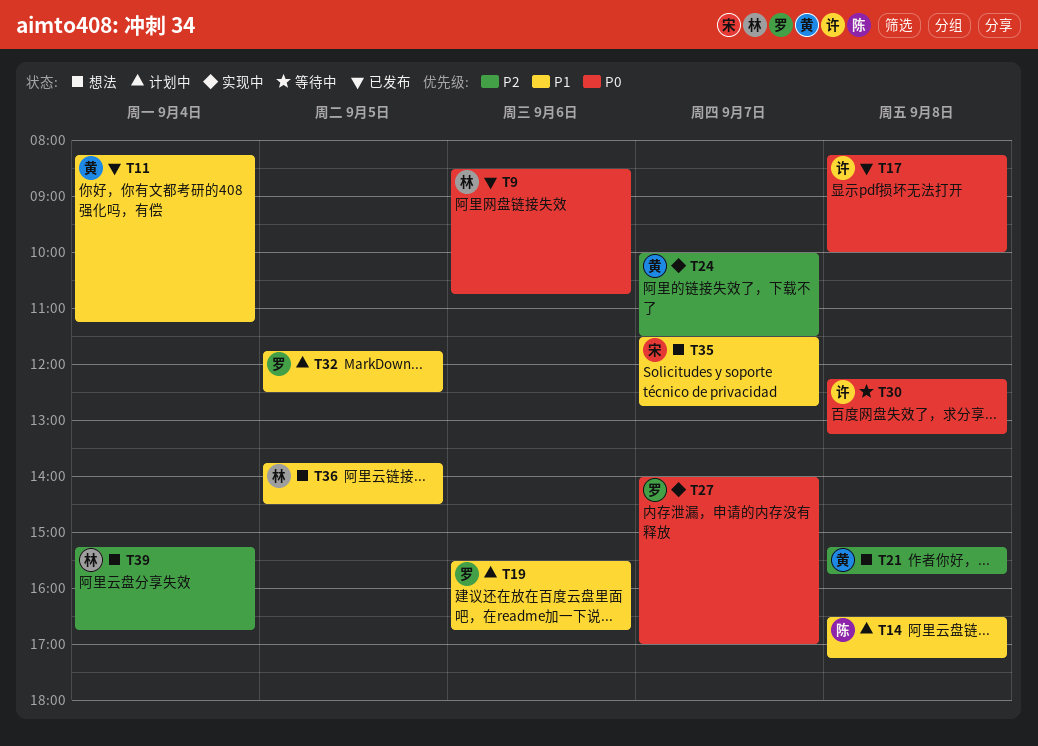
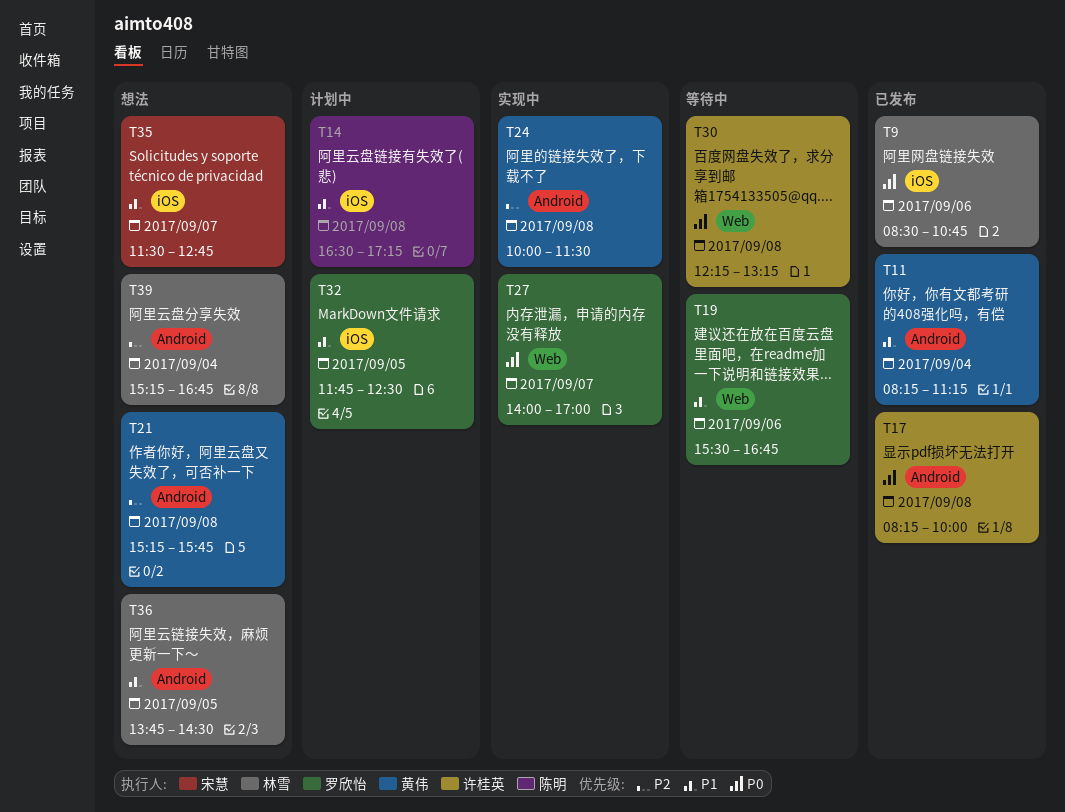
T19, status: 计划中 -> 等待中
T24, day: Sep 7 -> Sep 8

